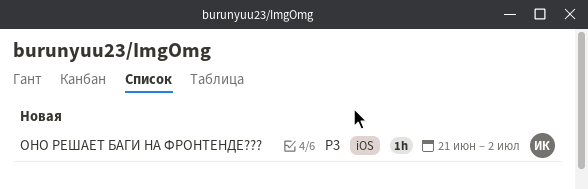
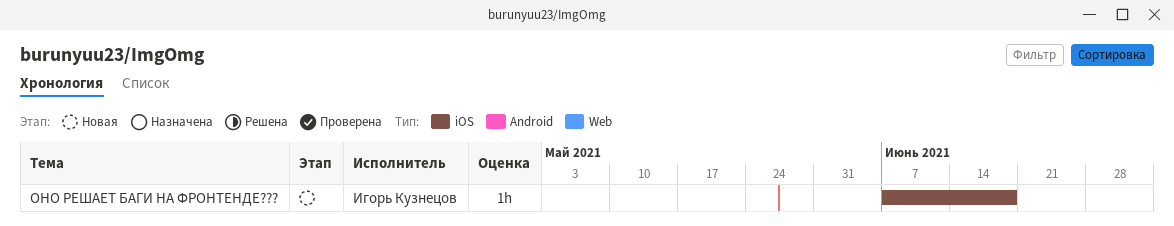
ОНО РЕШАЕТ БАГИ НА ФРОНТЕНДЕ???, start: Jun 21 -> Jun 7
ОНО РЕШАЕТ БАГИ НА ФРОНТЕНДЕ???, due: Jul 2 -> Jun 18

